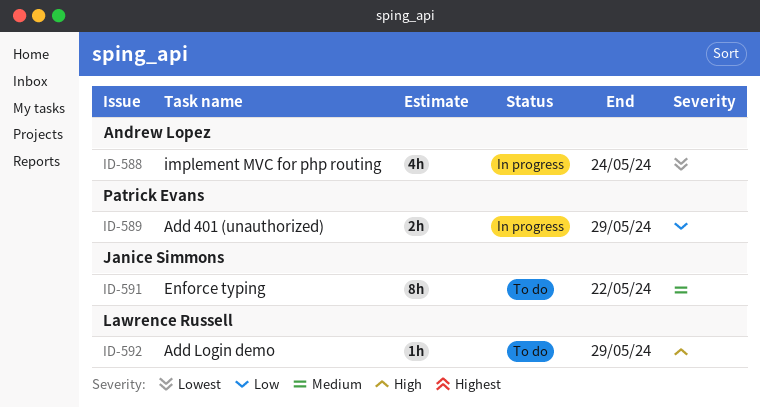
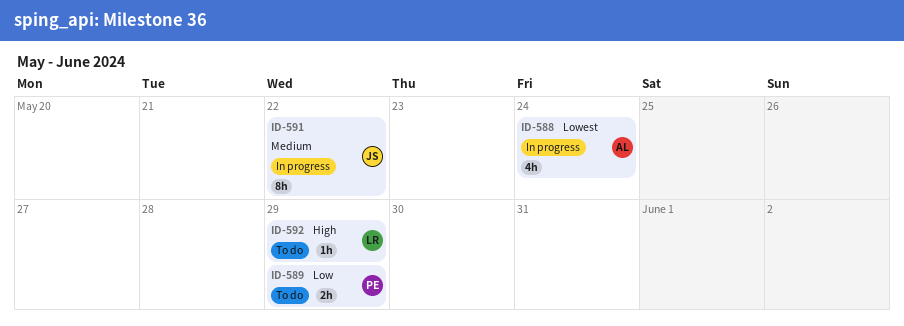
ID-589, status: In progress -> To do
ID-591, status: To do -> In progress

